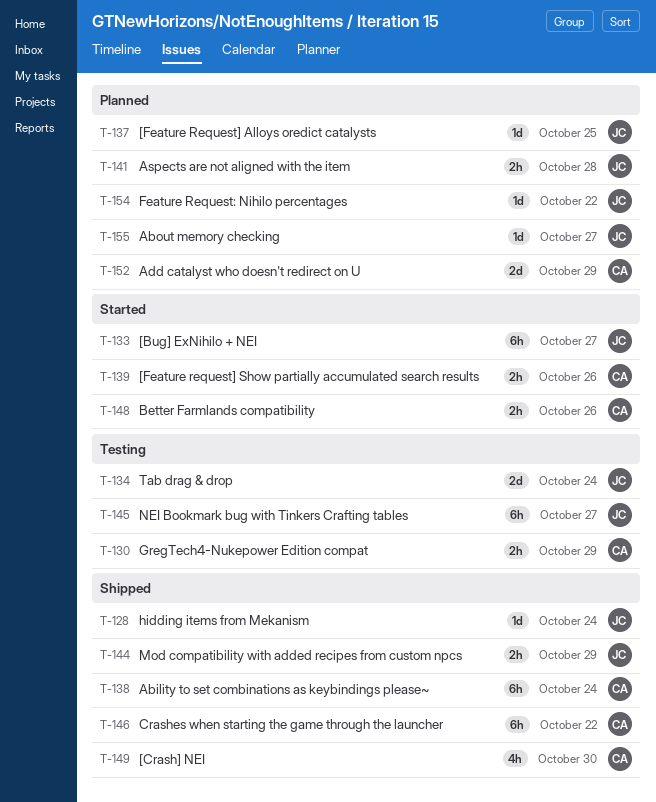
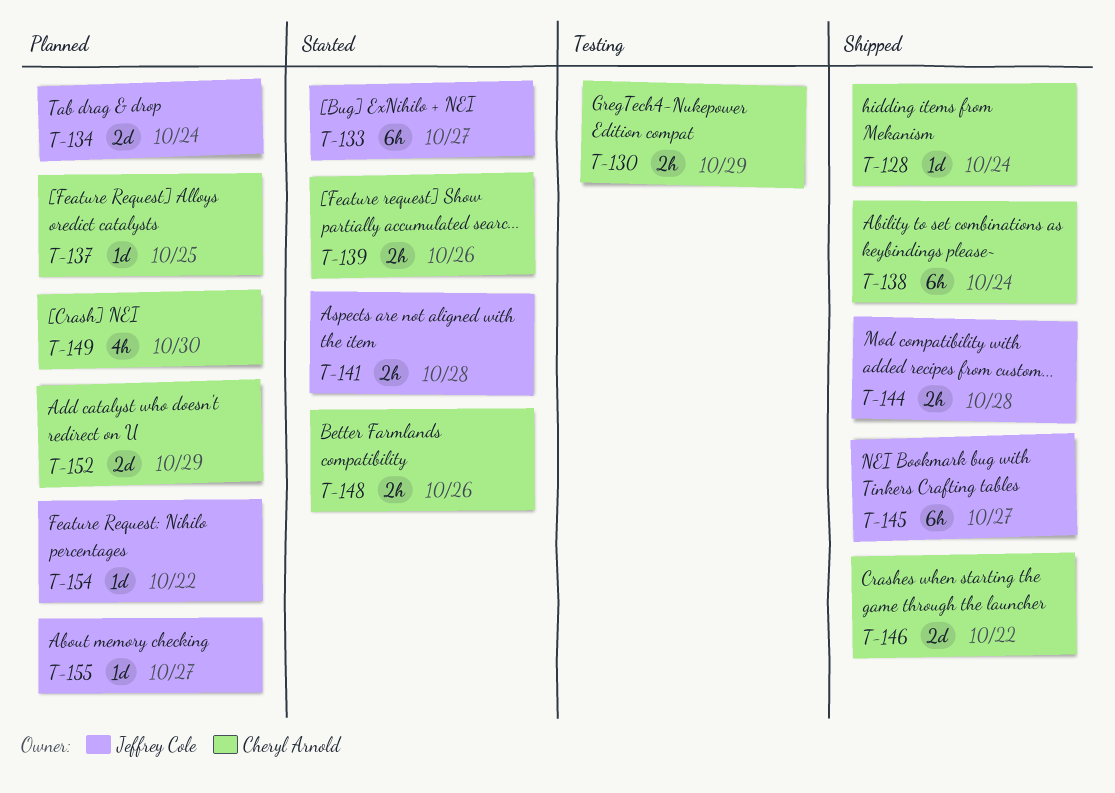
T-128, owner: Jeffrey Cole -> Cheryl Arnold
T-134, status: Testing -> Planned
T-137, owner: Jeffrey Cole -> Cheryl Arnold
T-141, status: Planned -> Started
T-144, due: Oct 29 -> Oct 28
T-145, status: Testing -> Shipped
T-146, estimate: 6h -> 2d
T-149, status: Shipped -> Planned

